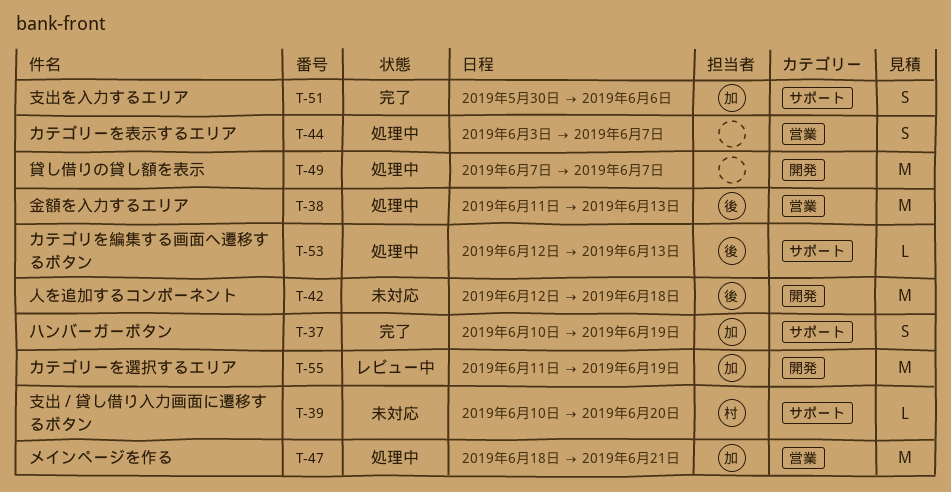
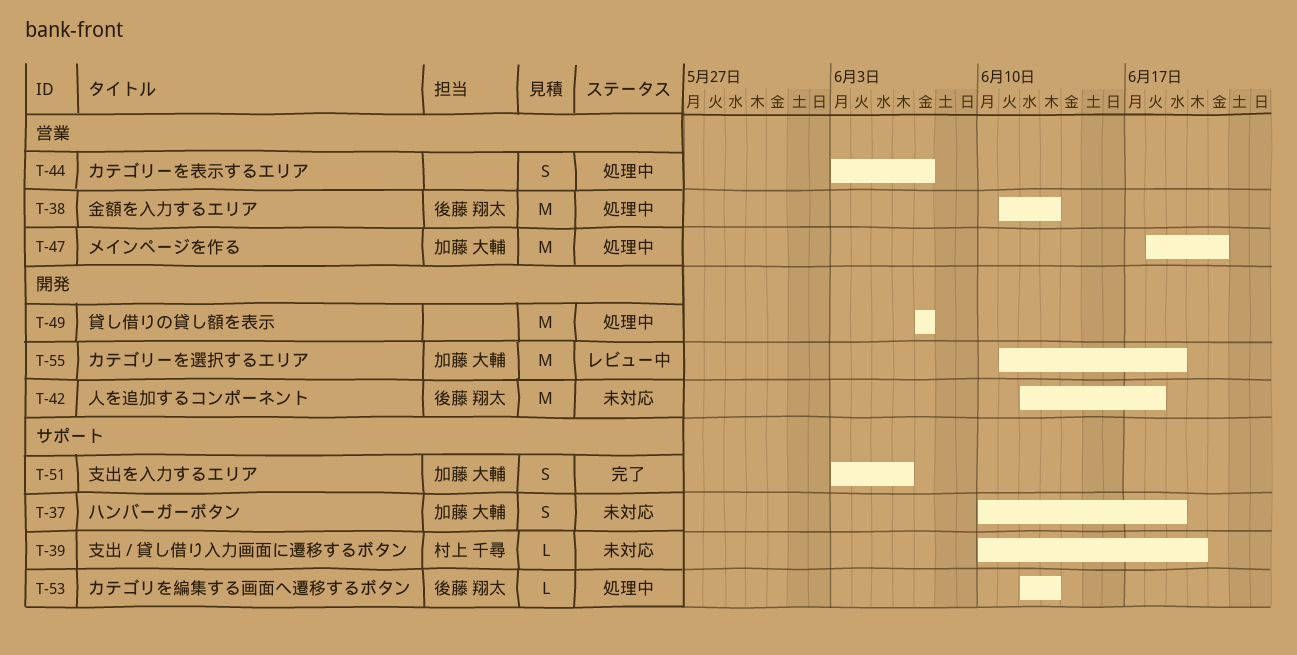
T-37, status: 完了 -> 未対応
T-51, start: May 30 -> Jun 3

